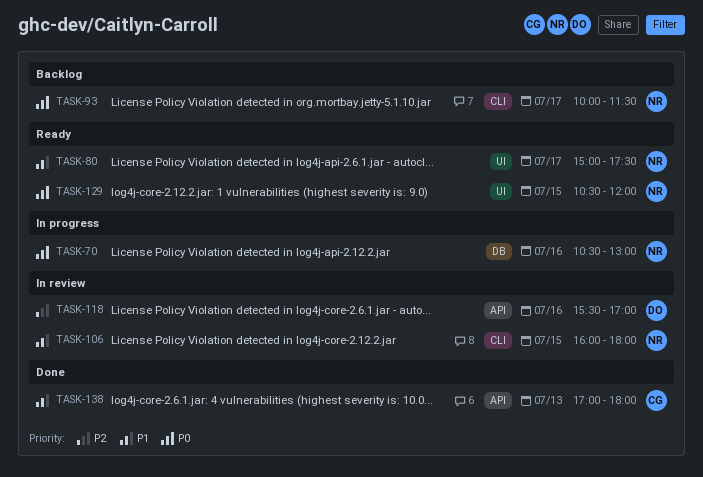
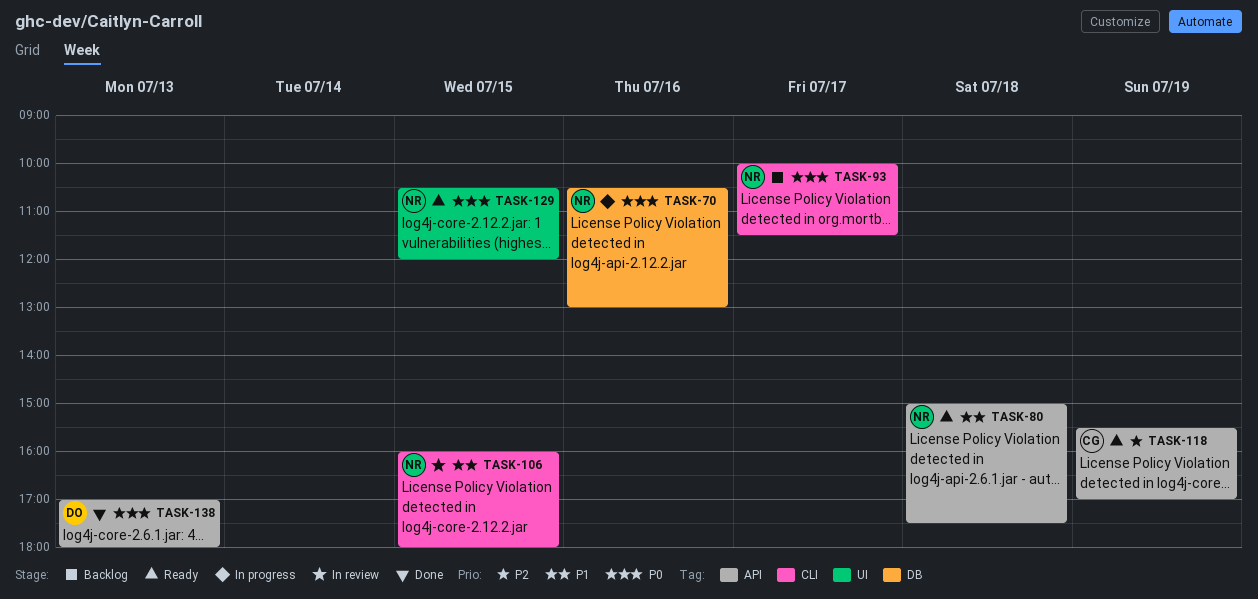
TASK-80, label: UI -> API
TASK-80, day: Jul 17 -> Jul 18
TASK-118, status: In review -> Ready
TASK-118, owner: DO -> CG
TASK-118, day: Jul 16 -> Jul 19
TASK-138, owner: CG -> DO
TASK-138, priority: P1 -> P0

